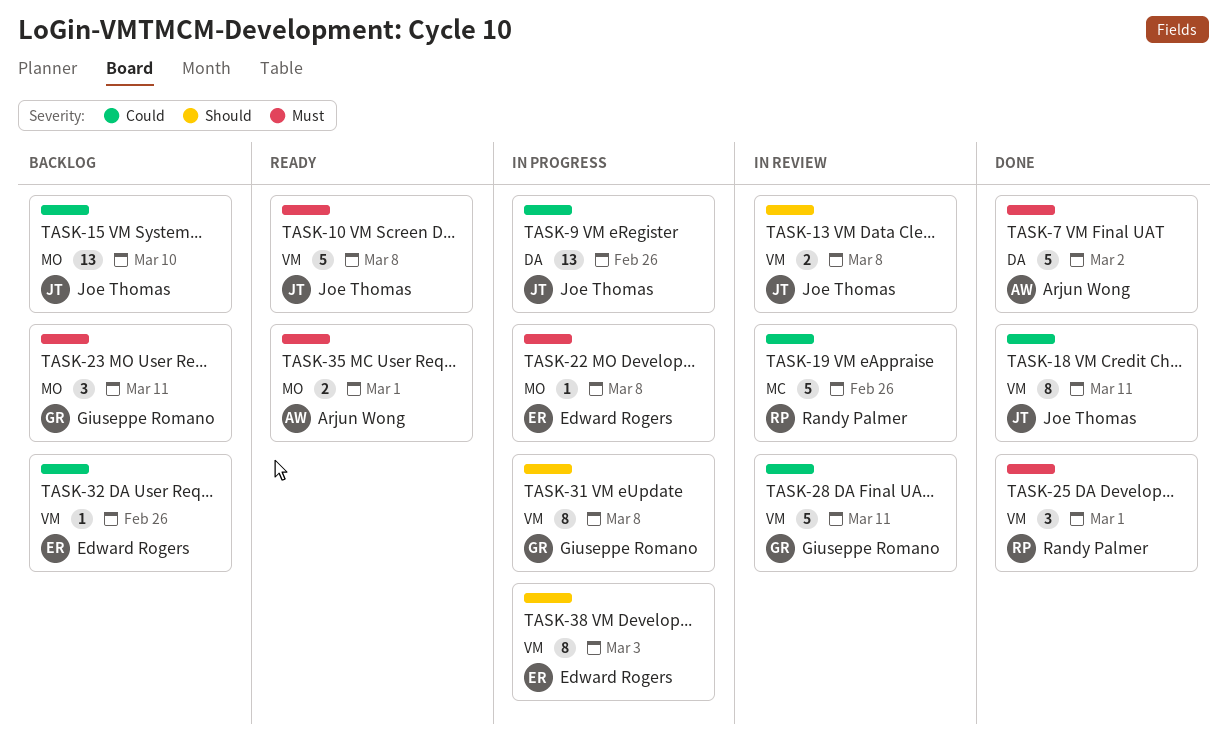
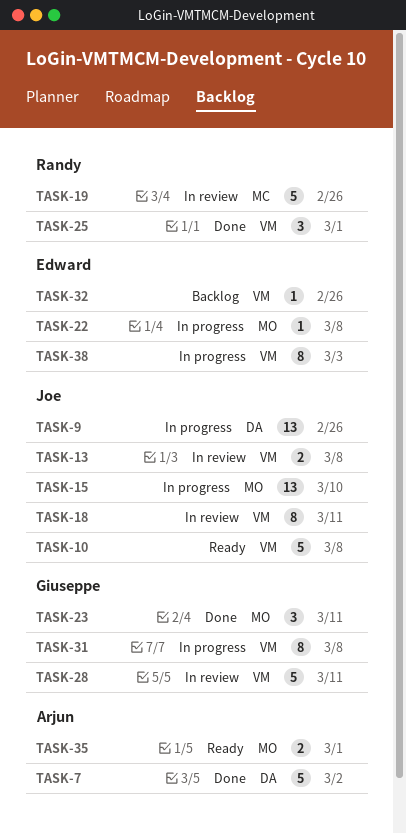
TASK-15, status: Backlog -> In progress
TASK-18, status: Done -> In review
TASK-23, status: Backlog -> Done

